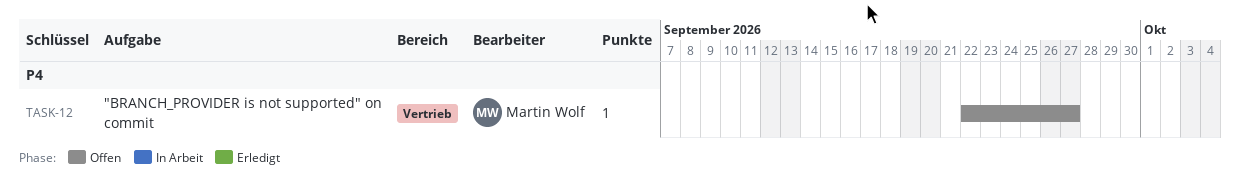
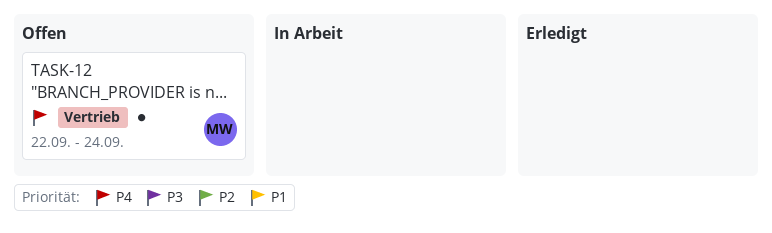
TASK-12, due: Sep 27 -> Sep 24

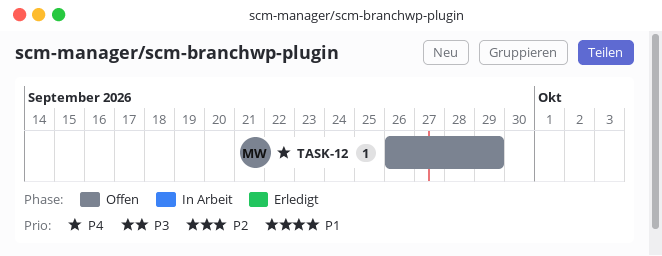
TASK-12, start: Sep 22 -> Sep 26
TASK-12, due: Sep 24 -> Sep 29

